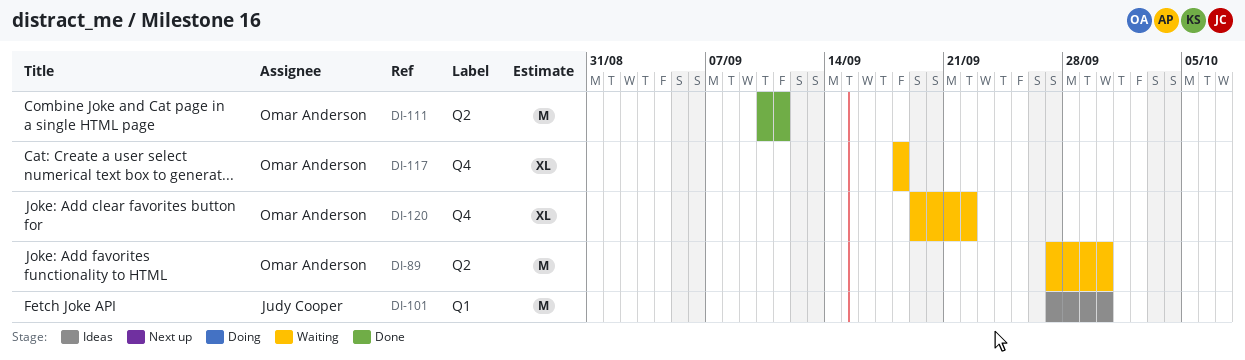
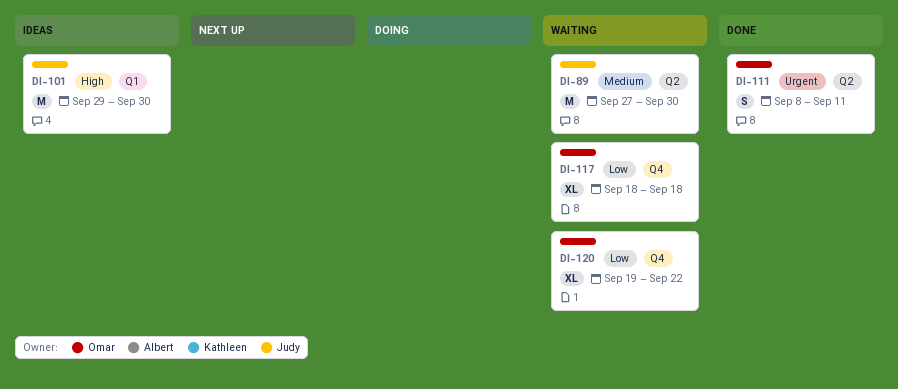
DI-89, owner: Omar Anderson -> Judy Cooper
DI-101, start: Sep 27 -> Sep 29
DI-111, estimate: M -> S
DI-111, start: Sep 10 -> Sep 8

